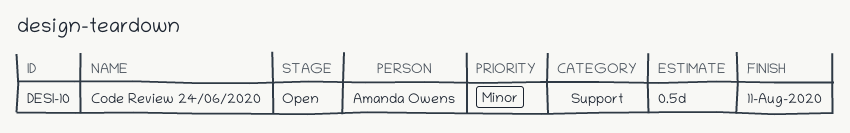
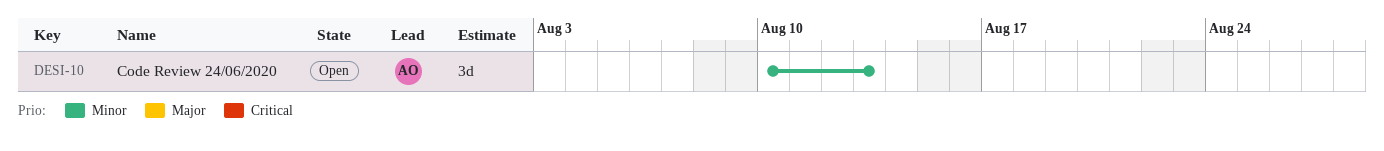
DESI-10, estimate: 0.5d -> 3d
DESI-10, due: Aug 11 -> Aug 13

